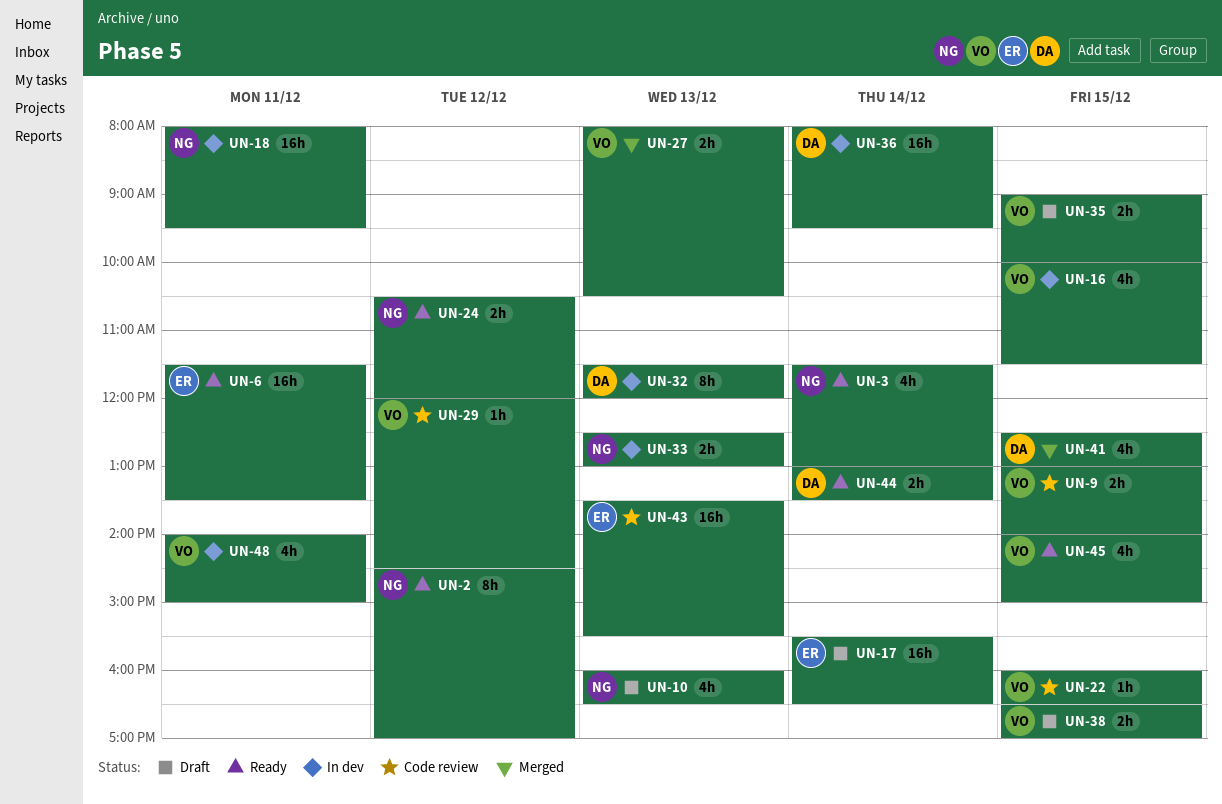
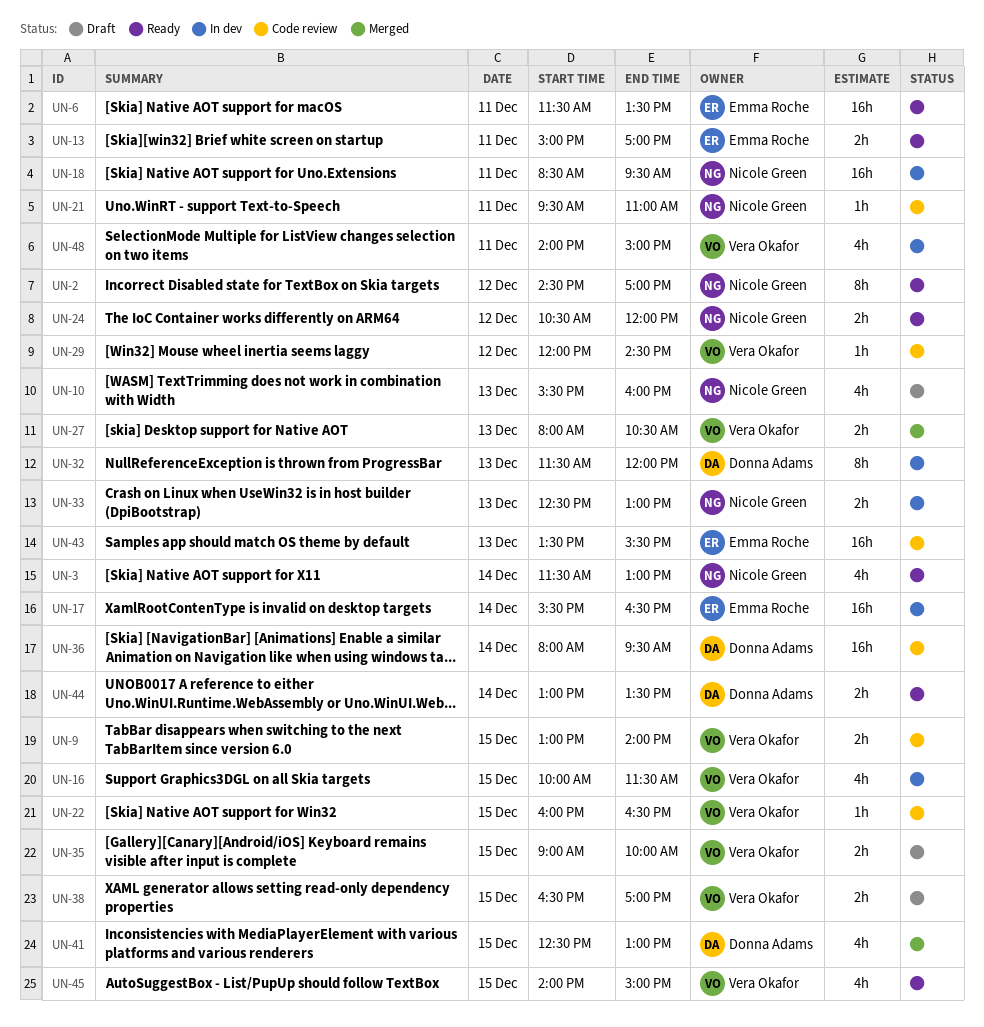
UN-10, begins: 16:00 -> 15:30
UN-10, ends: 16:30 -> 16:00
UN-13: none -> present
UN-17, status: Draft -> In dev
UN-18, begins: 08:00 -> 08:30
UN-21: none -> present
UN-36, status: In dev -> Code review

